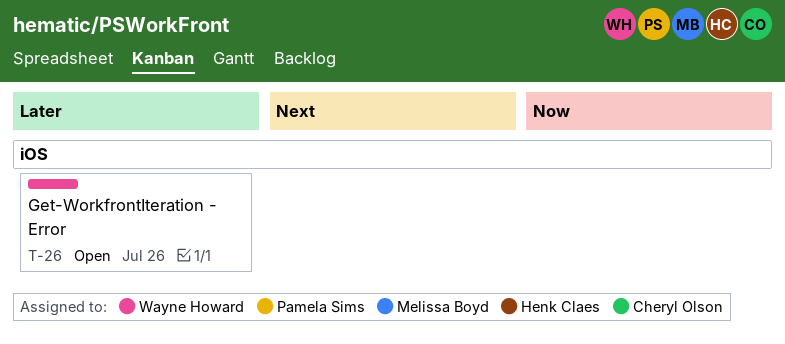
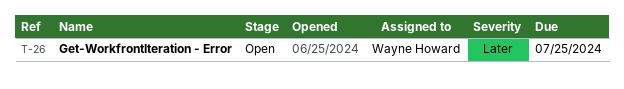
T-26, due: Jul 26 -> Jul 25

